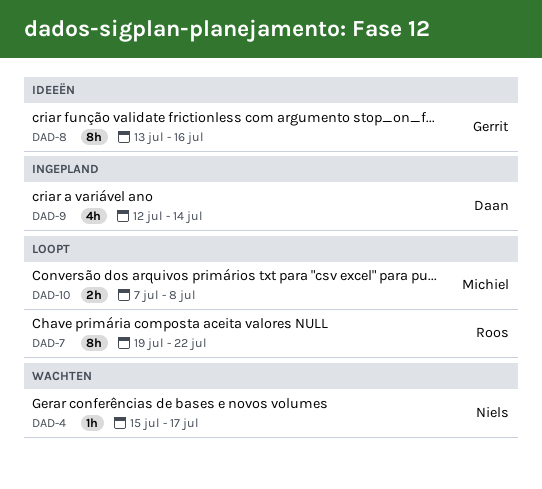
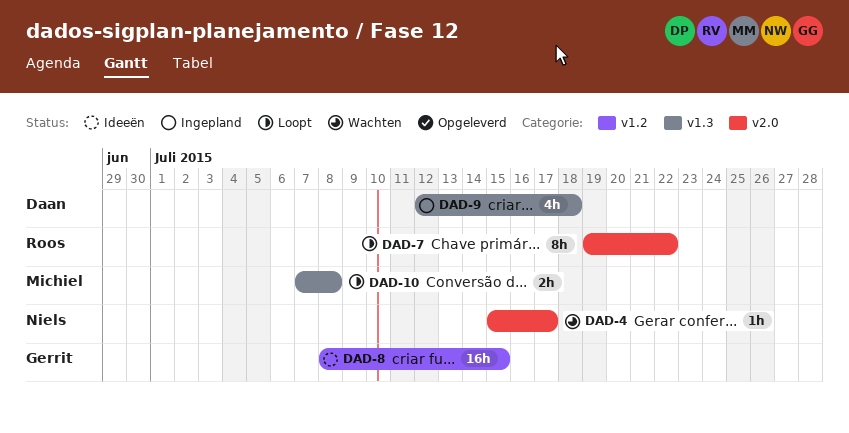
DAD-8, estimate: 8h -> 16h
DAD-8, start: Jul 13 -> Jul 8
DAD-8, due: Jul 16 -> Jul 15
DAD-9, due: Jul 14 -> Jul 18

